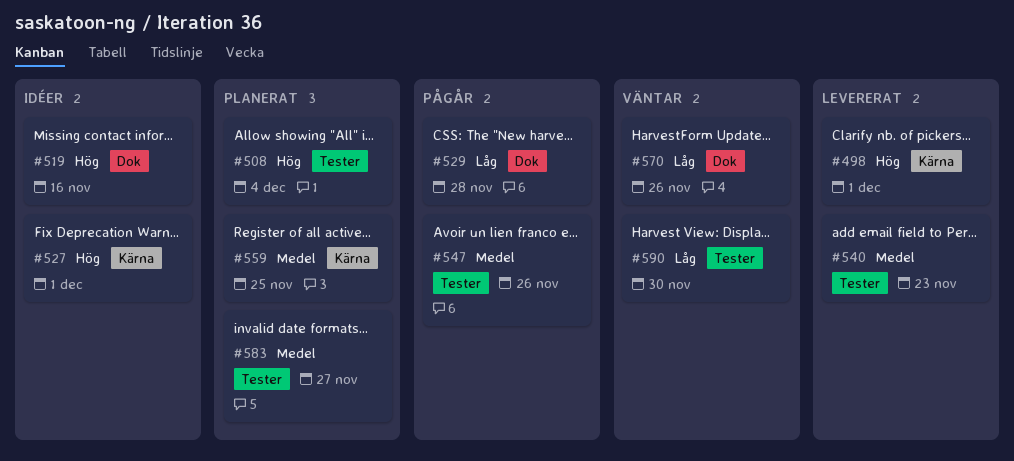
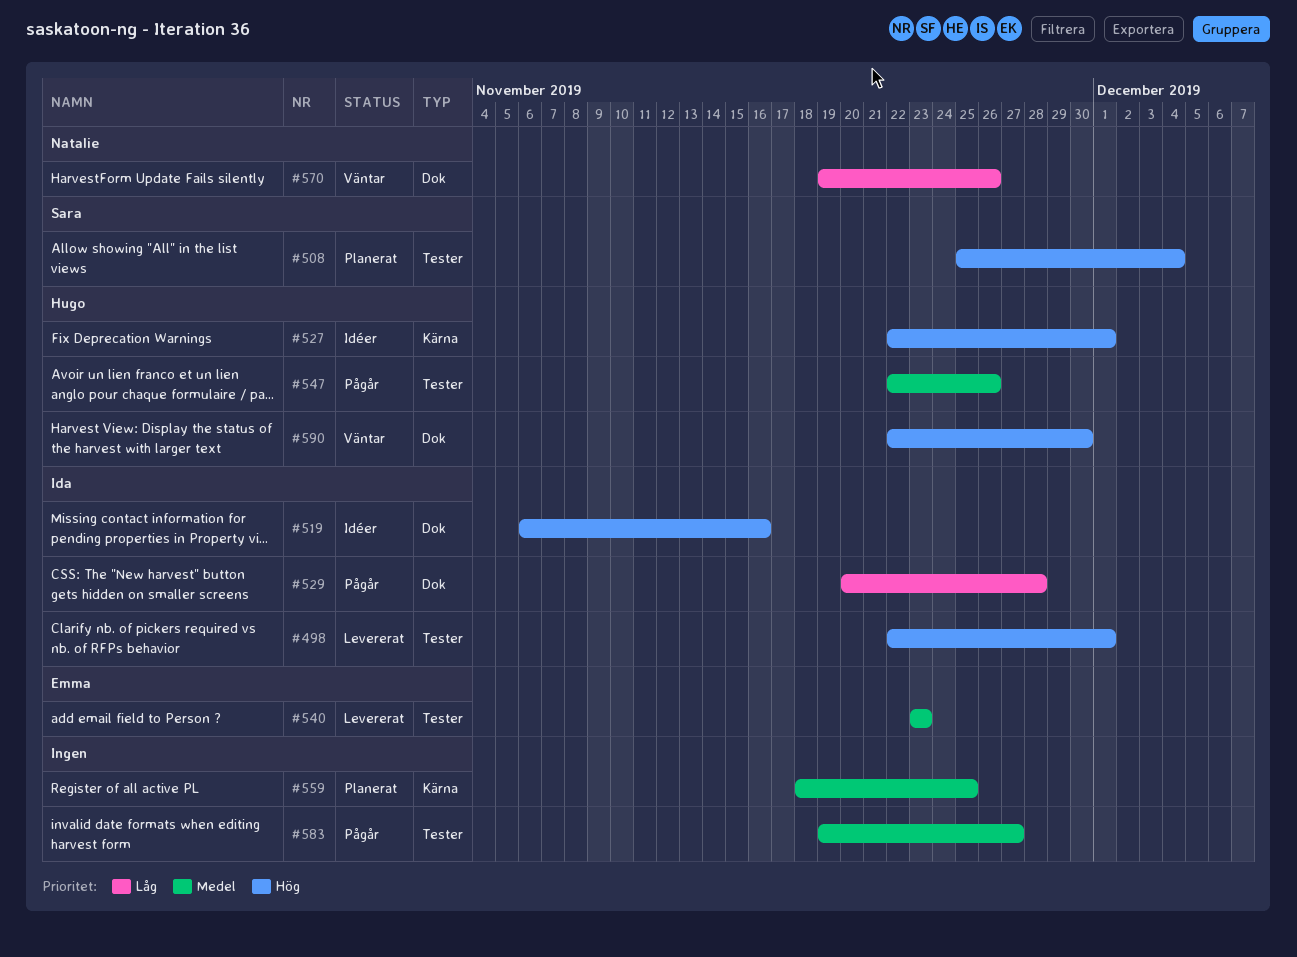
#498, label: Kärna -> Tester
#583, status: Planerat -> Pågår
#590, priority: Låg -> Hög
#590, label: Tester -> Dok

